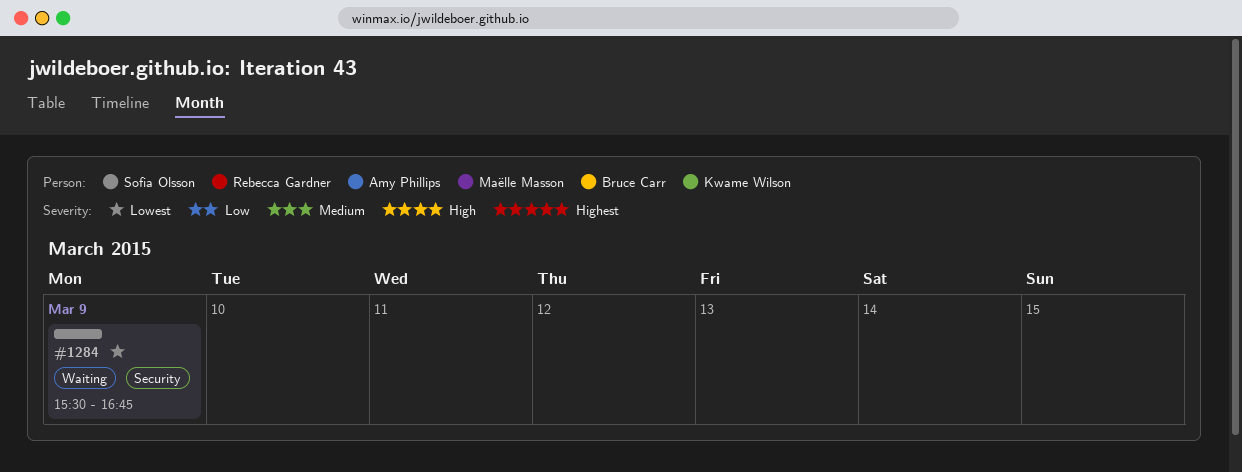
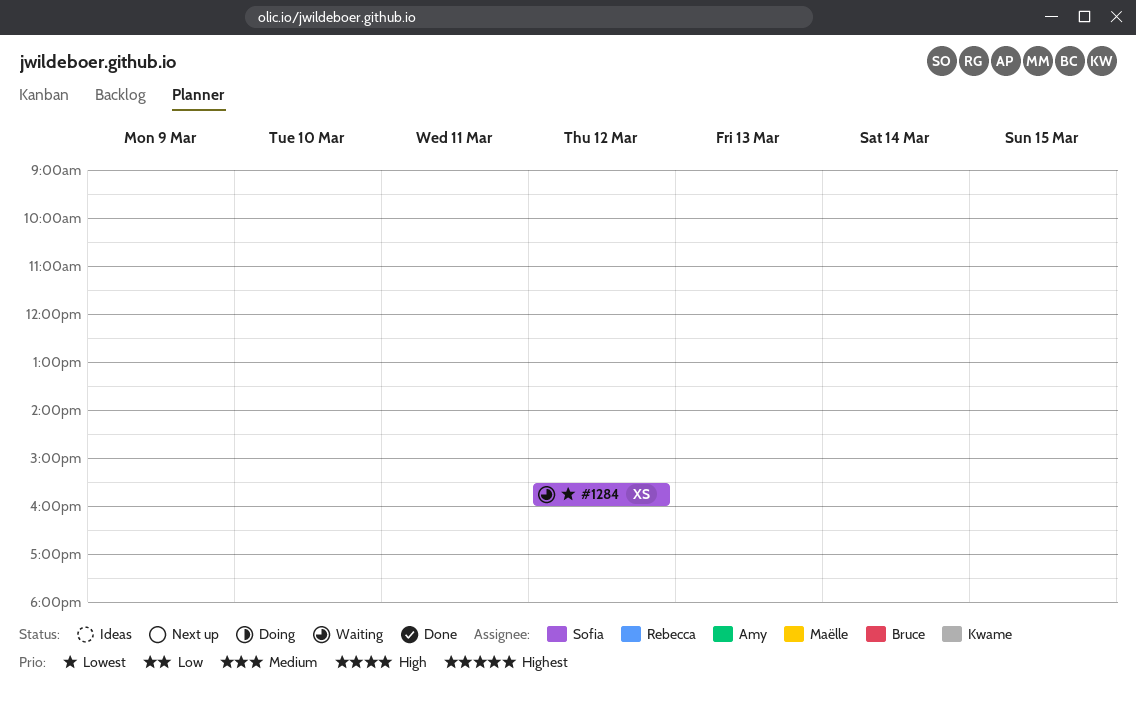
#1284, day: Mar 9 -> Mar 12
#1284, ends: 16:45 -> 16:00

